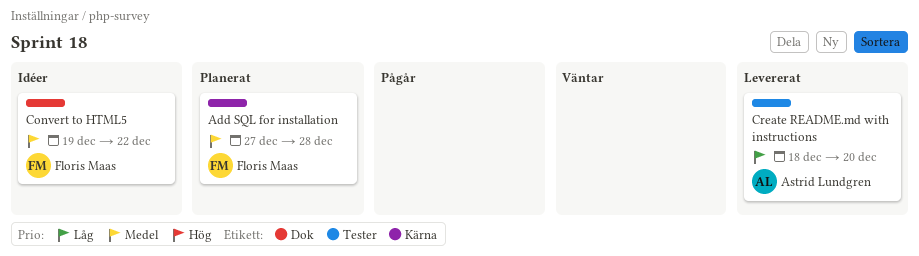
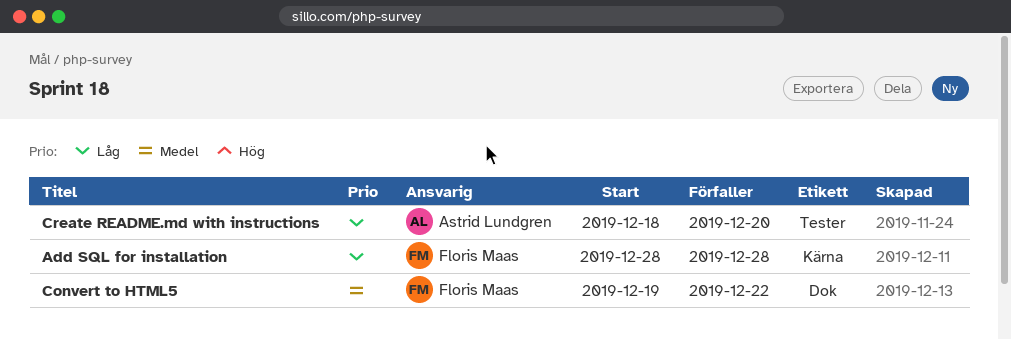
Add SQL for installation, priority: Medel -> Låg
Add SQL for installation, start: Dec 27 -> Dec 28

